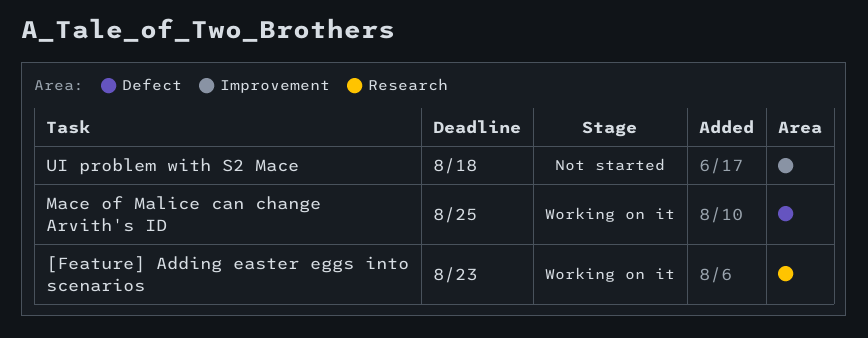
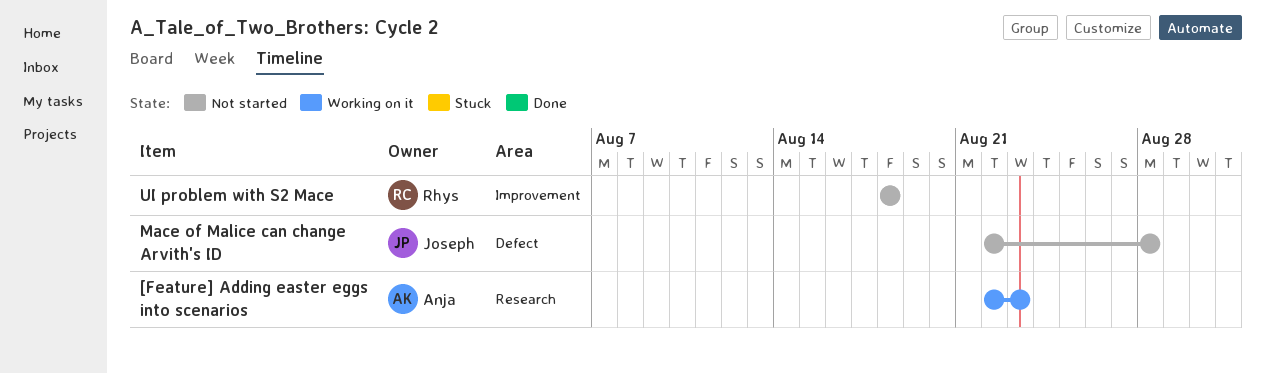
Mace of Malice can change Arvith's ID, status: Working on it -> Not started
Mace of Malice can change Arvith's ID, due: Aug 25 -> Aug 28

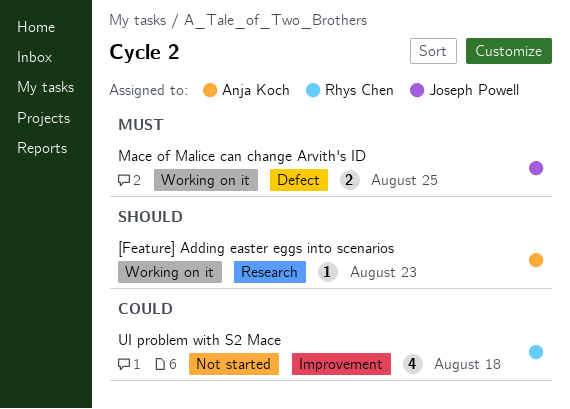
Mace of Malice can change Arvith's ID, status: Not started -> Working on it
Mace of Malice can change Arvith's ID, due: Aug 28 -> Aug 25

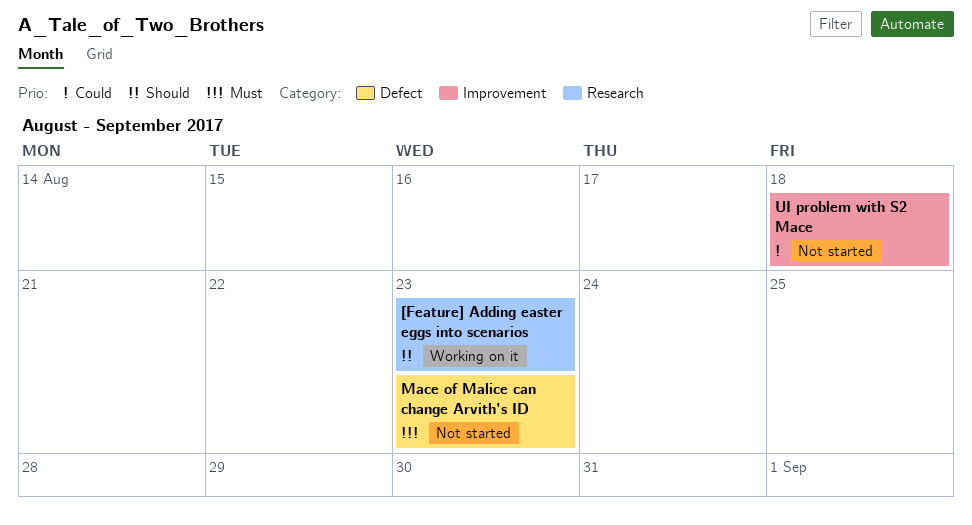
Mace of Malice can change Arvith's ID, status: Working on it -> Not started
Mace of Malice can change Arvith's ID, due: Aug 25 -> Aug 23

